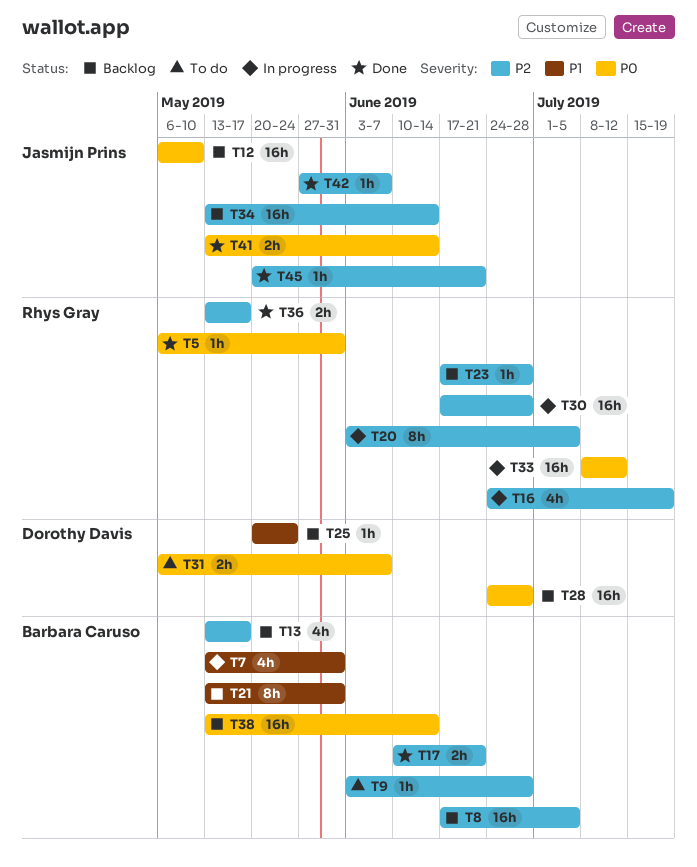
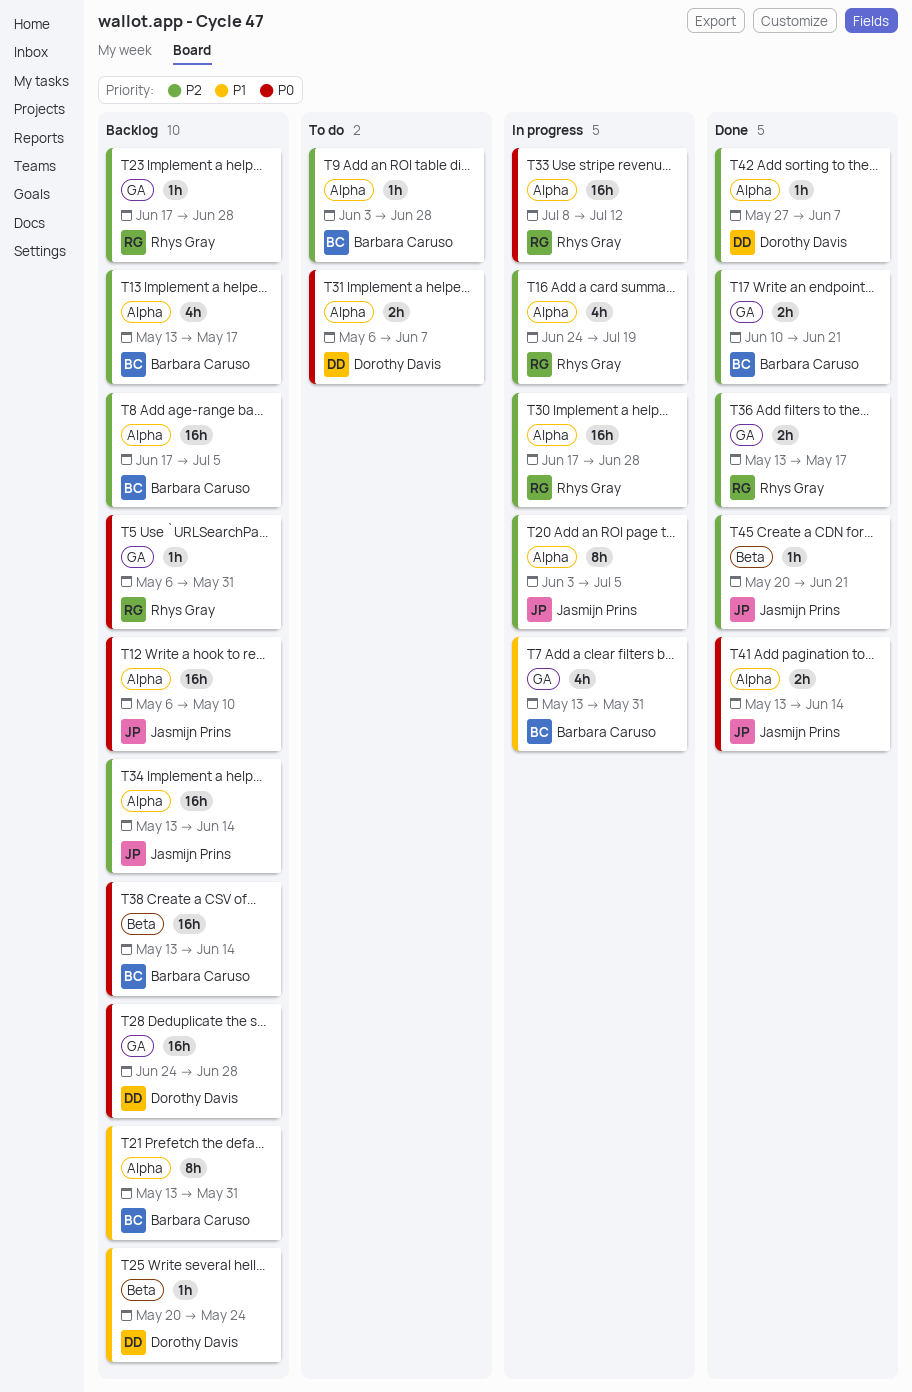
T5, status: Done -> Backlog
T20, owner: Rhys Gray -> Jasmijn Prins
T42, owner: Jasmijn Prins -> Dorothy Davis

